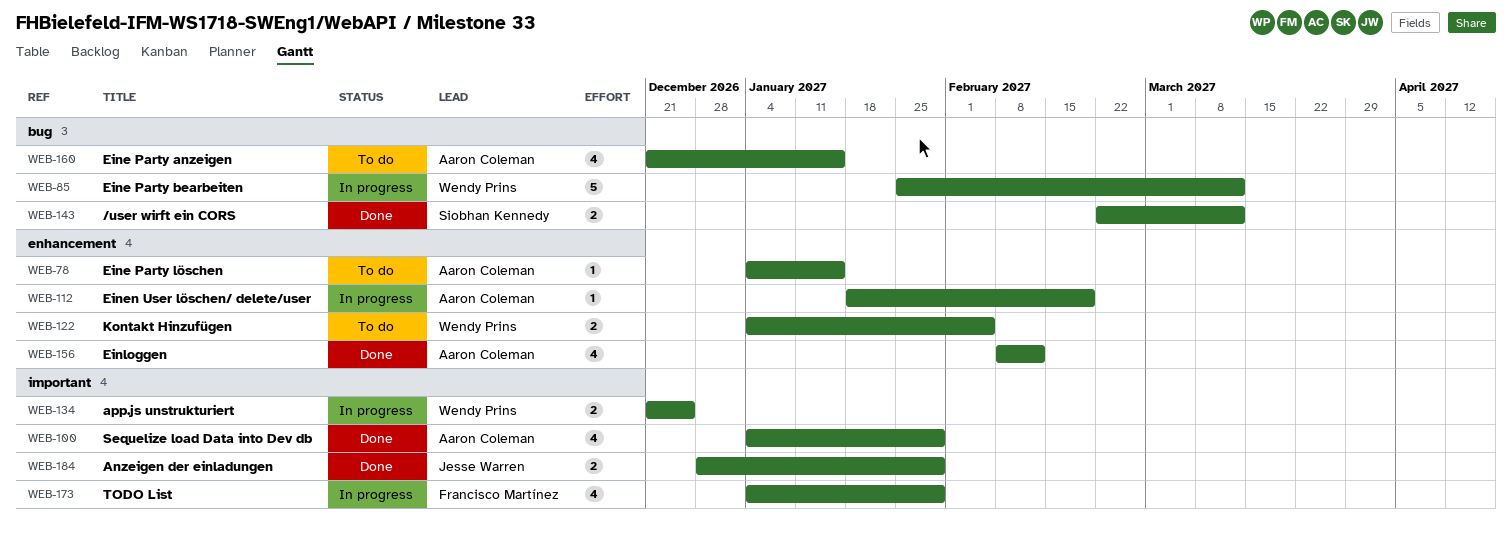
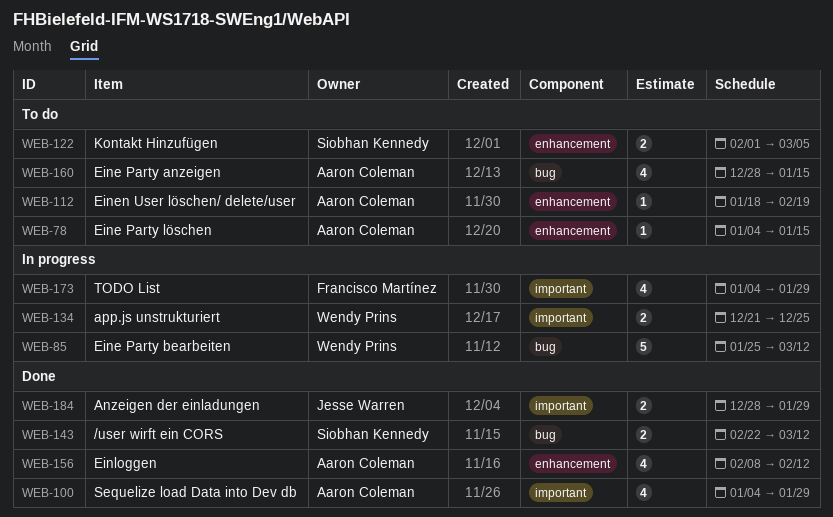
WEB-112, status: In progress -> To do
WEB-122, owner: Wendy Prins -> Siobhan Kennedy
WEB-122, start: Jan 4 -> Feb 1
WEB-122, due: Feb 5 -> Mar 5
WEB-160, start: Dec 21 -> Dec 28

